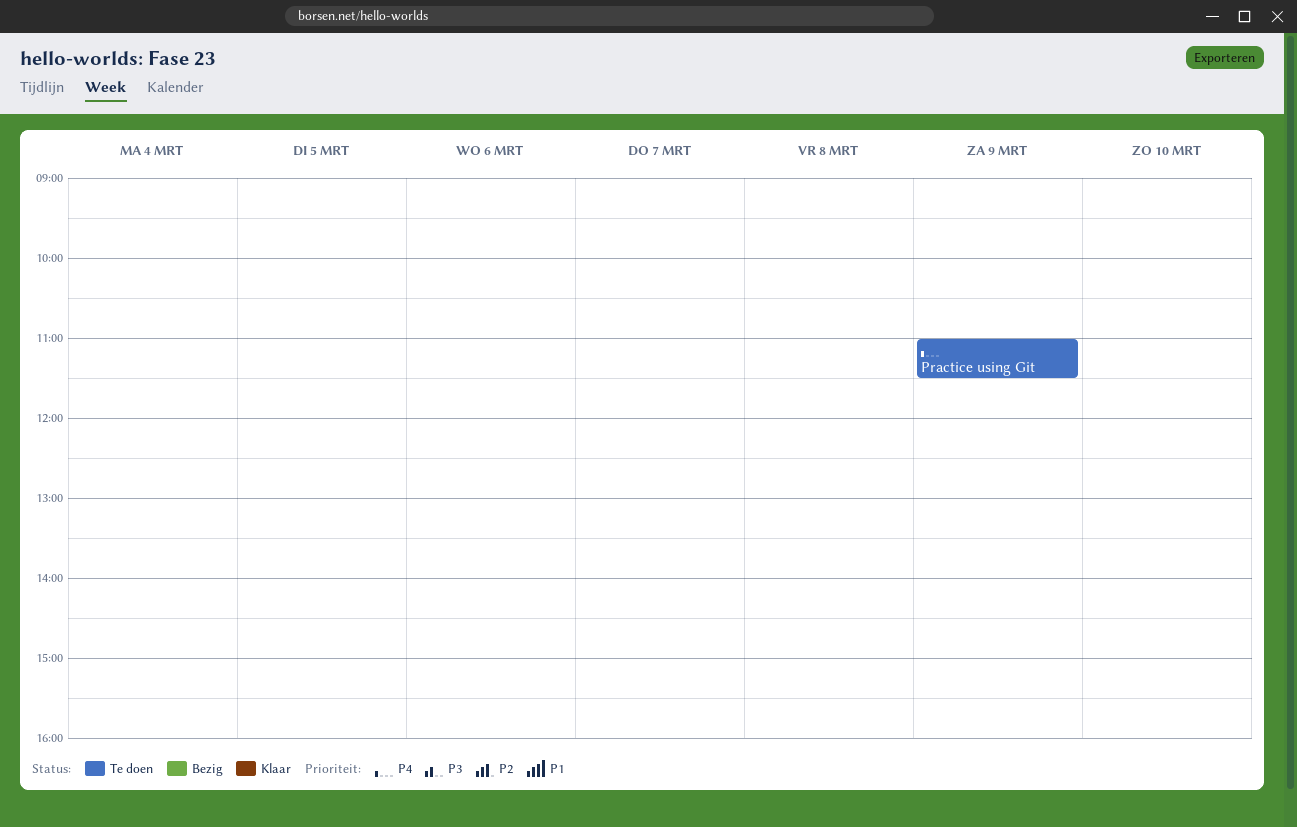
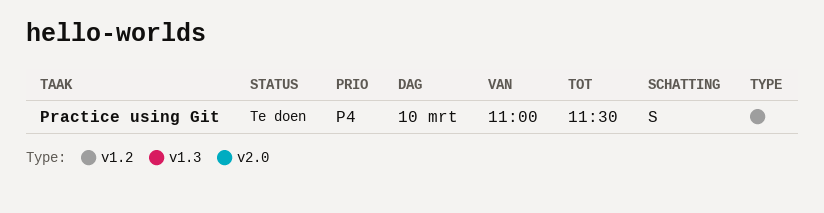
Practice using Git, day: Mar 9 -> Mar 10

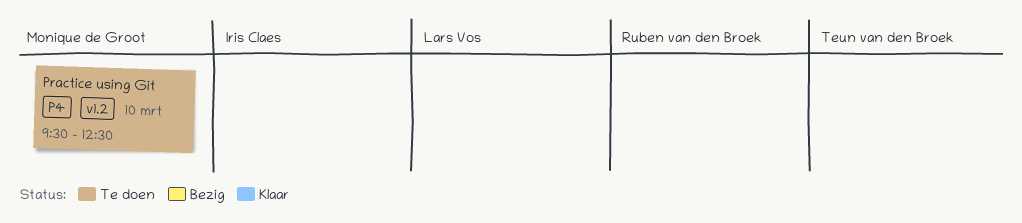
Practice using Git, begins: 11:00 -> 09:30
Practice using Git, ends: 11:30 -> 12:30

